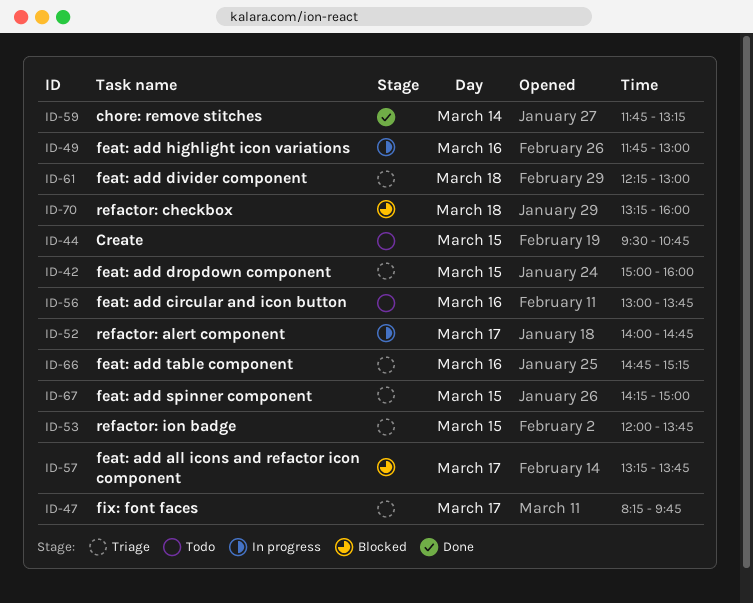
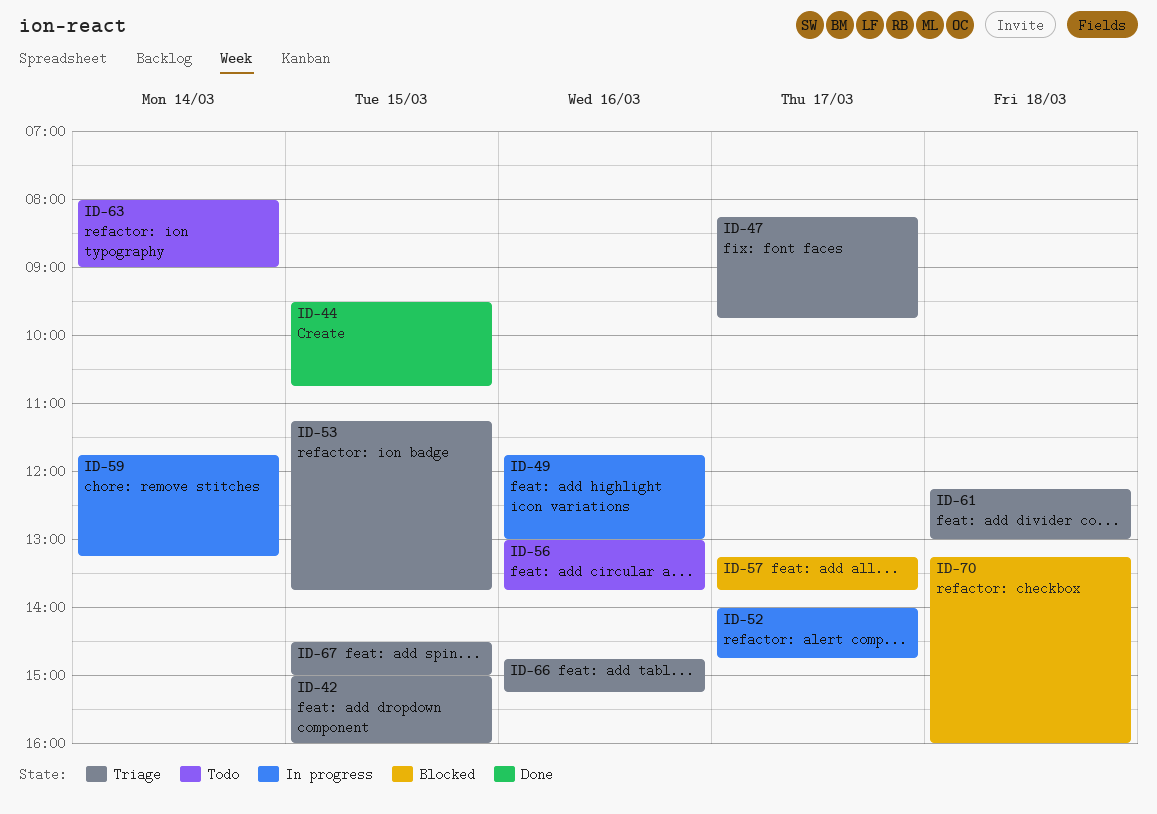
ID-44, status: Todo -> Done
ID-53, begins: 12:00 -> 11:15
ID-59, status: Done -> In progress
ID-63: none -> present
ID-67, begins: 14:15 -> 14:30

